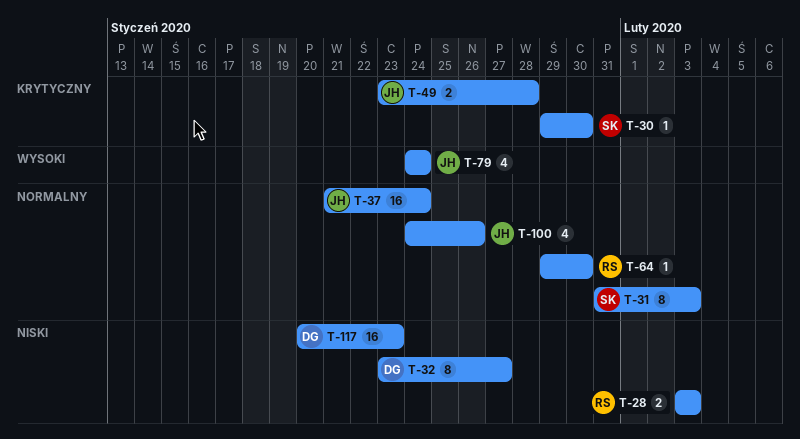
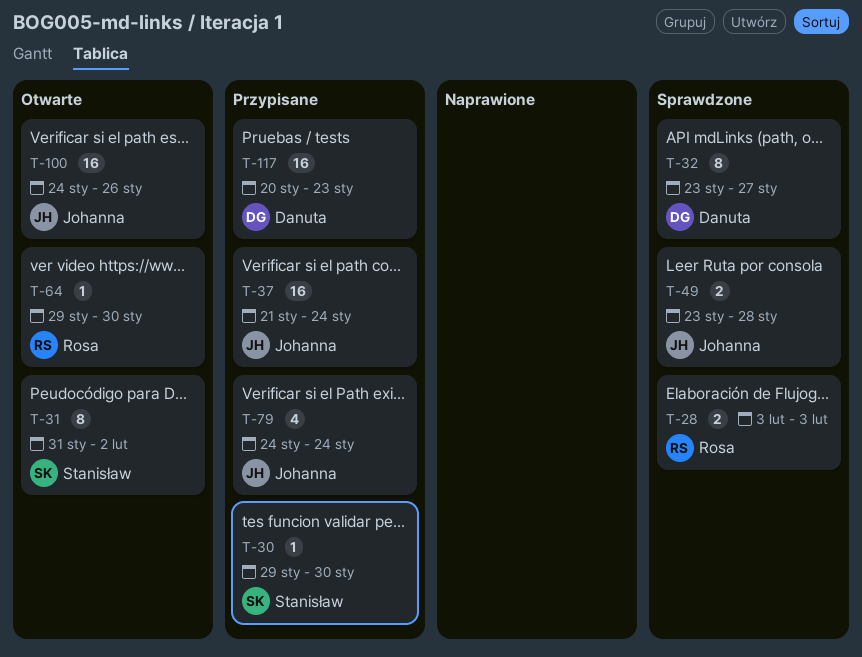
T-31, due: Feb 3 -> Feb 2
T-100, estimate: 4 -> 16

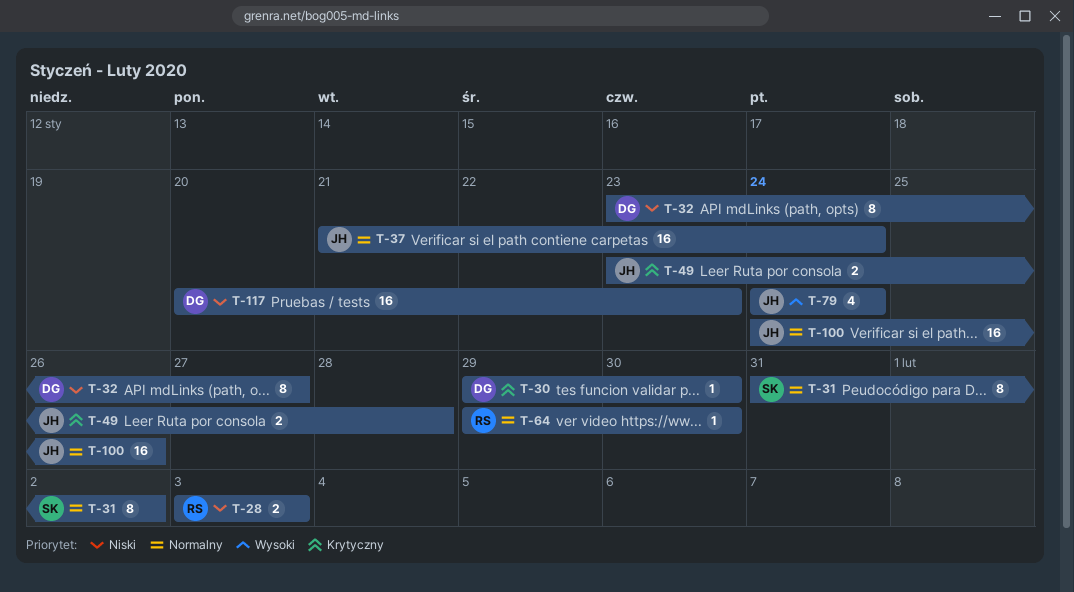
T-30, owner: Stanisław -> Danuta

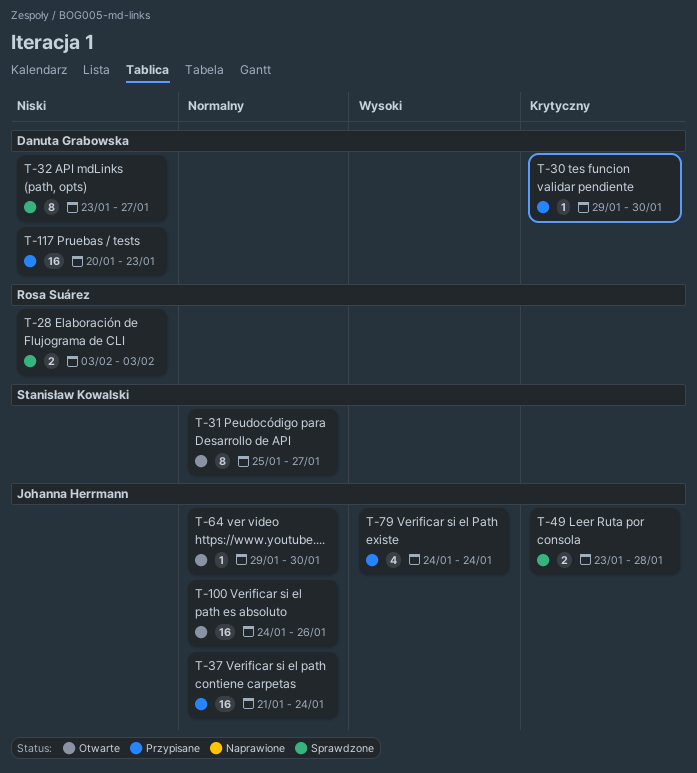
T-31, start: Jan 31 -> Jan 25
T-31, due: Feb 2 -> Jan 27
T-64, owner: Rosa Suárez -> Johanna Herrmann

